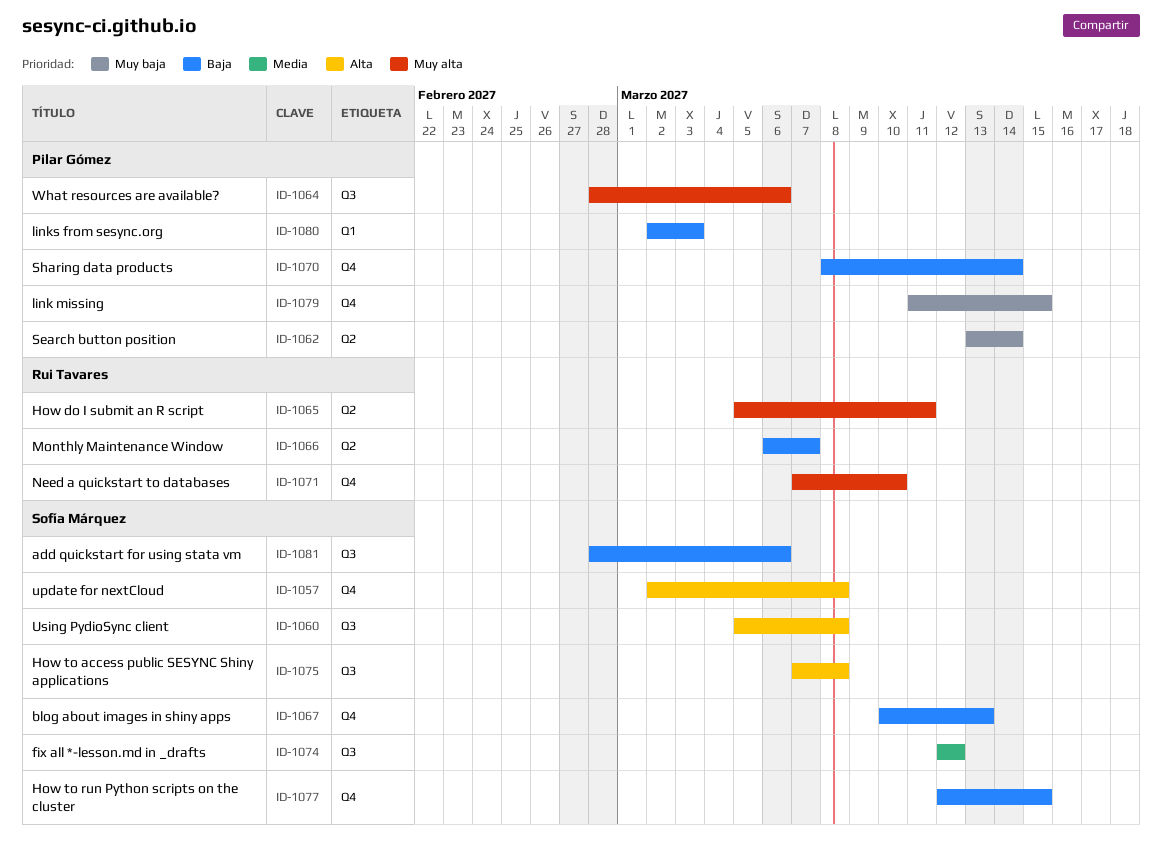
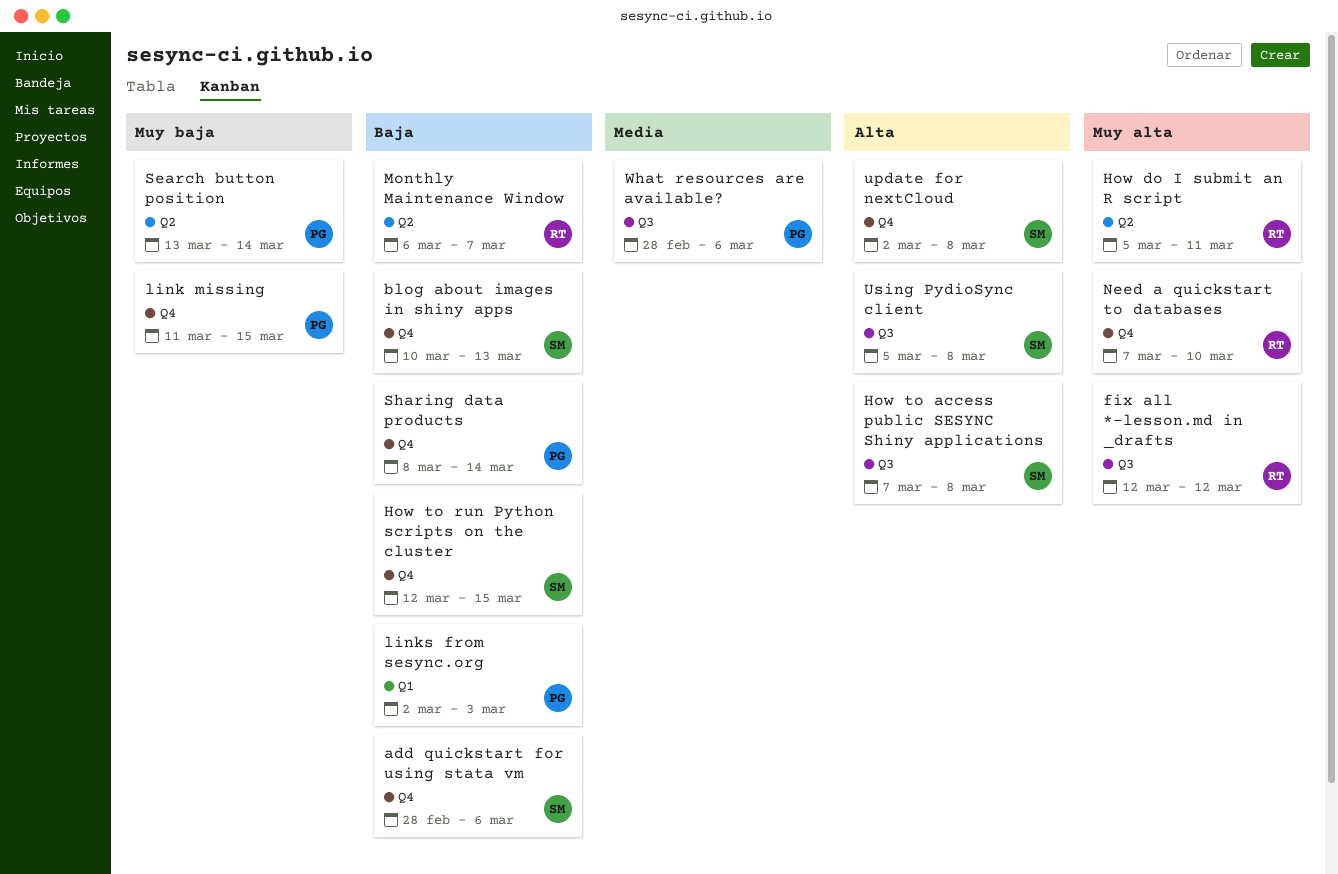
add quickstart for using stata vm, label: Q3 -> Q4
fix all *-lesson.md in _drafts, owner: Sofía Márquez -> Rui Tavares
fix all *-lesson.md in _drafts, priority: Media -> Muy alta
What resources are available?, priority: Muy alta -> Media

